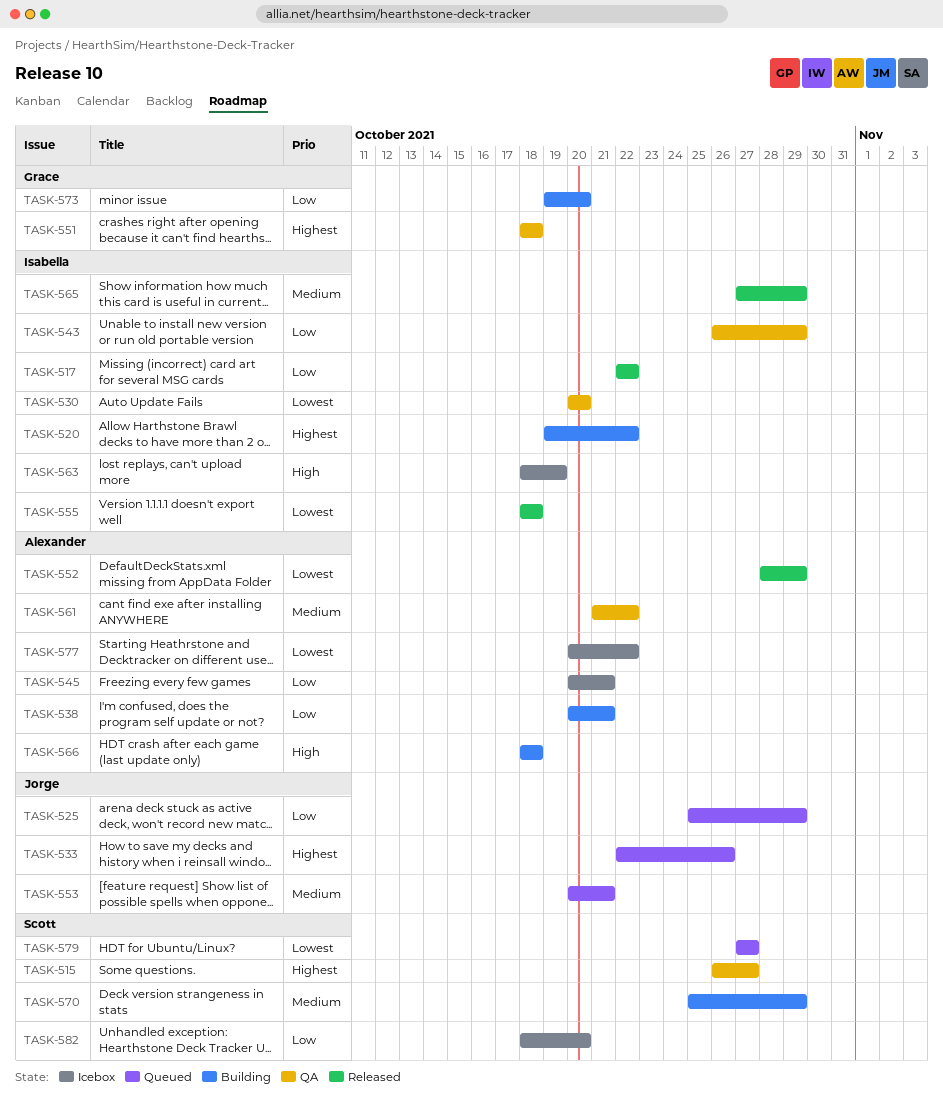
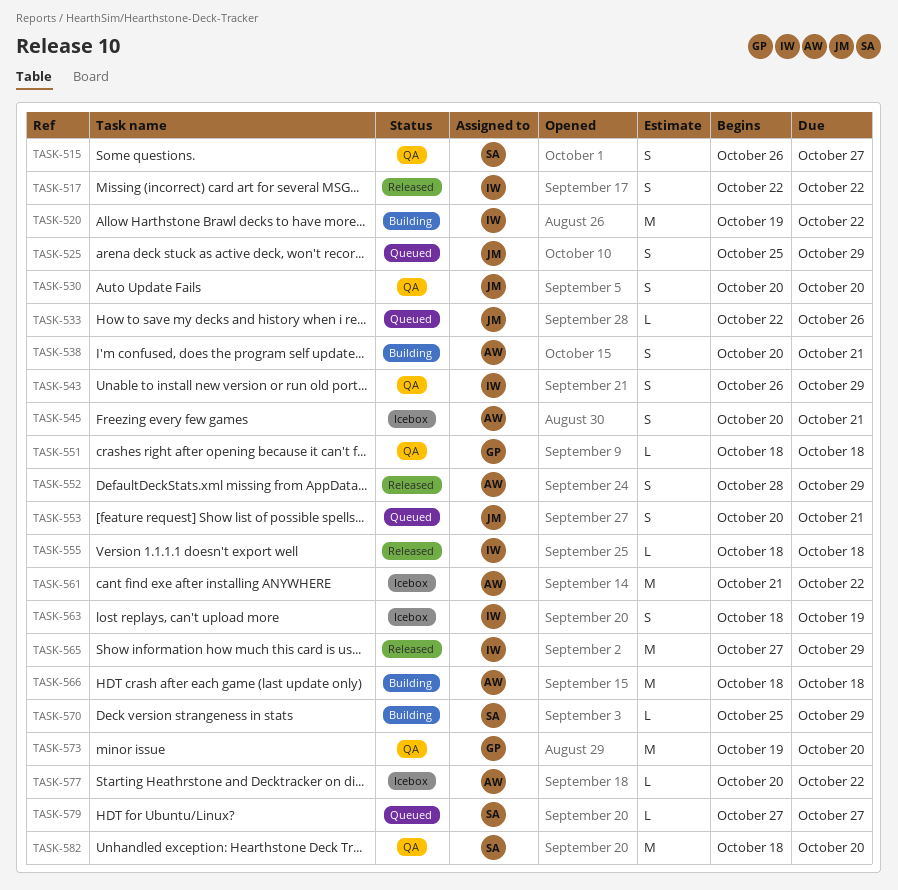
TASK-530, owner: Isabella -> Jorge
TASK-561, status: QA -> Icebox
TASK-573, status: Building -> QA
TASK-582, status: Icebox -> QA

